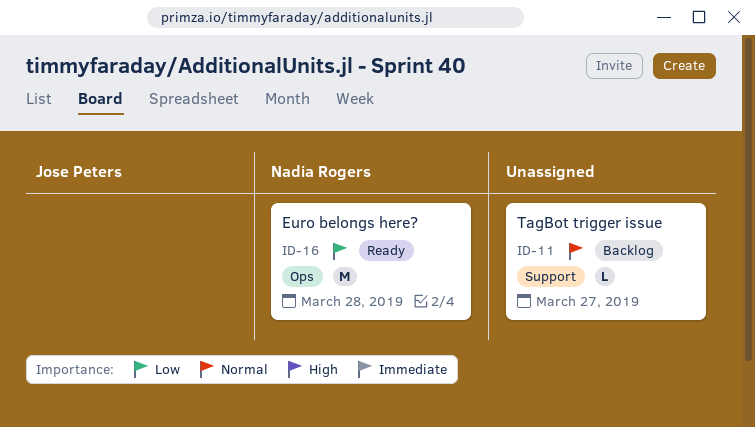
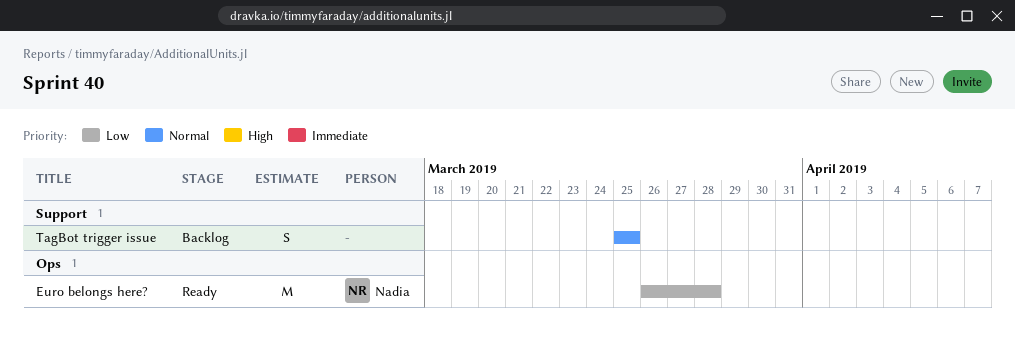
TagBot trigger issue, estimate: L -> S
TagBot trigger issue, due: Mar 27 -> Mar 25

